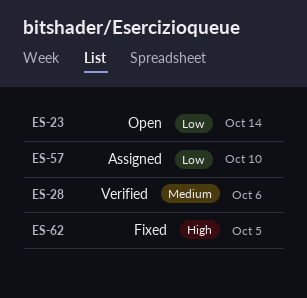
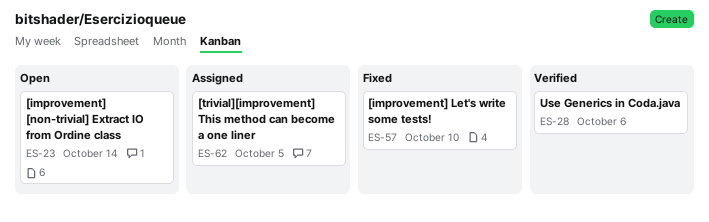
ES-57, status: Assigned -> Fixed
ES-62, status: Fixed -> Assigned

